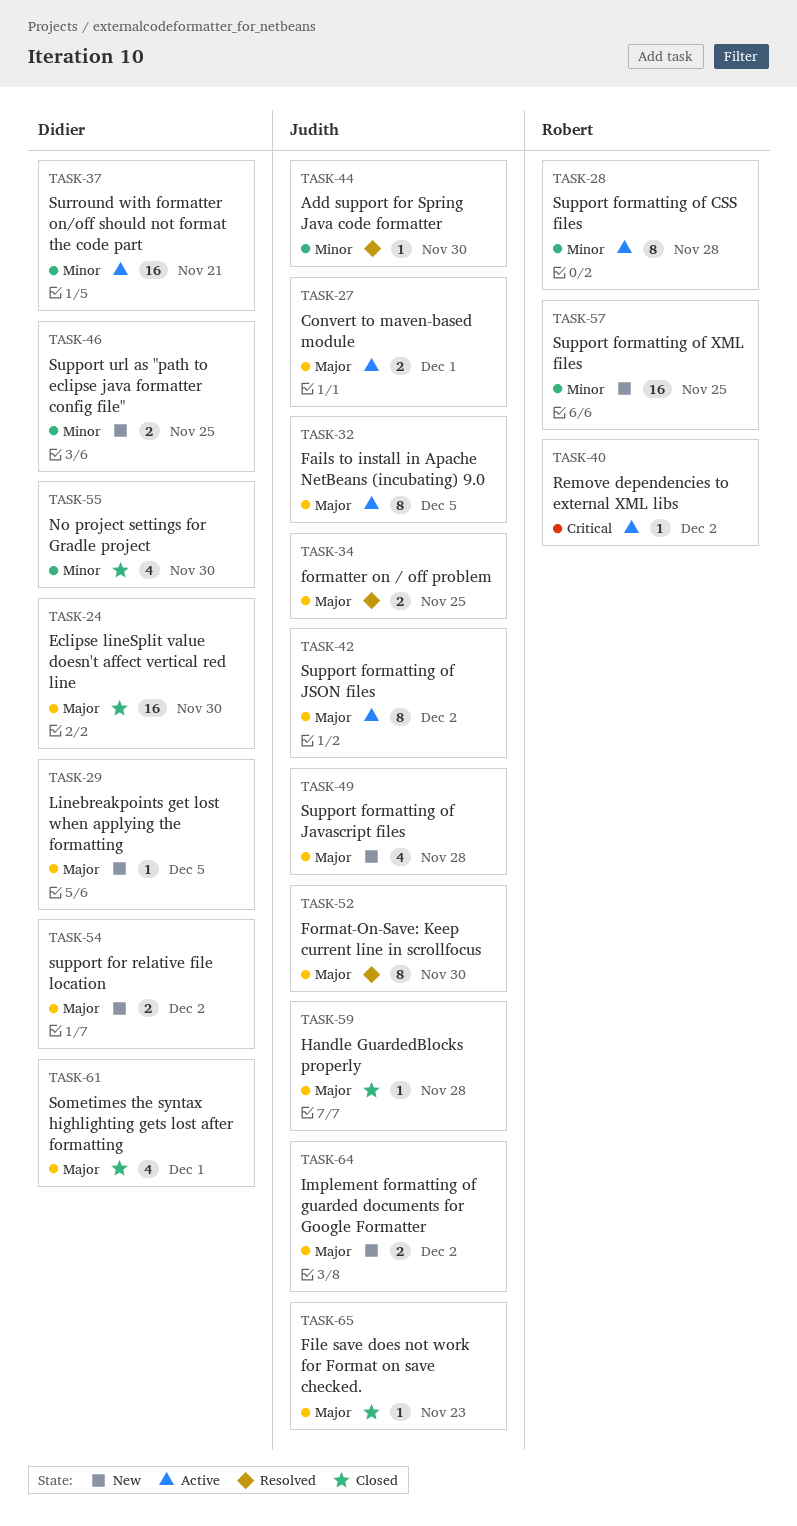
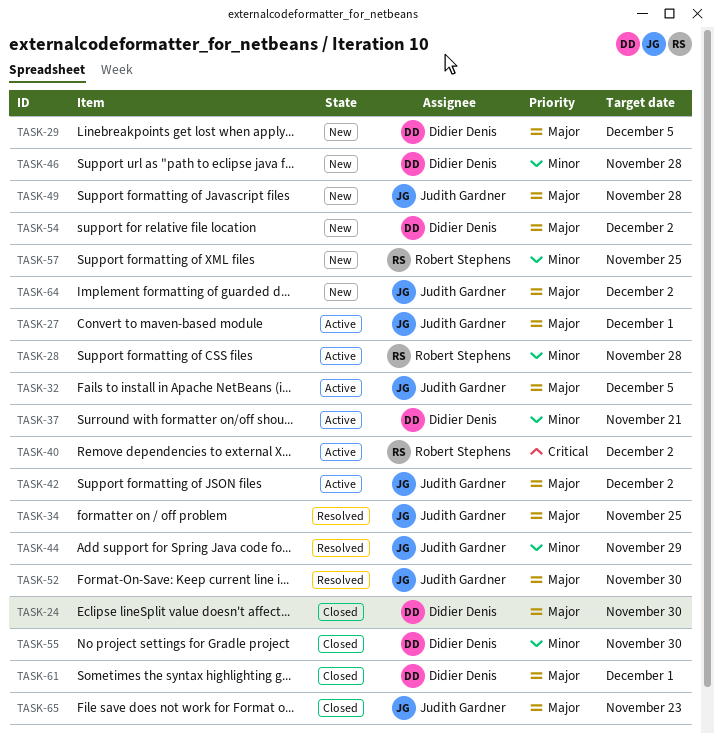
TASK-44, due: Nov 30 -> Nov 29
TASK-46, due: Nov 25 -> Nov 28
TASK-59: present -> none

